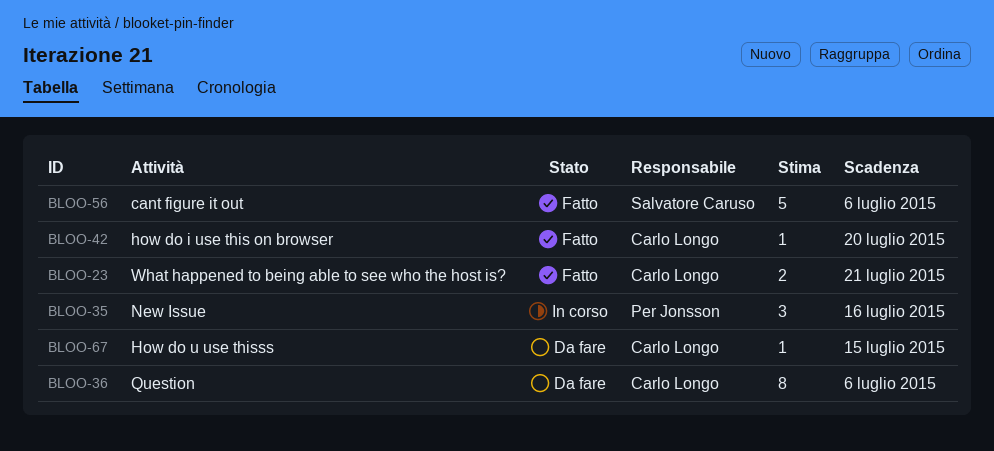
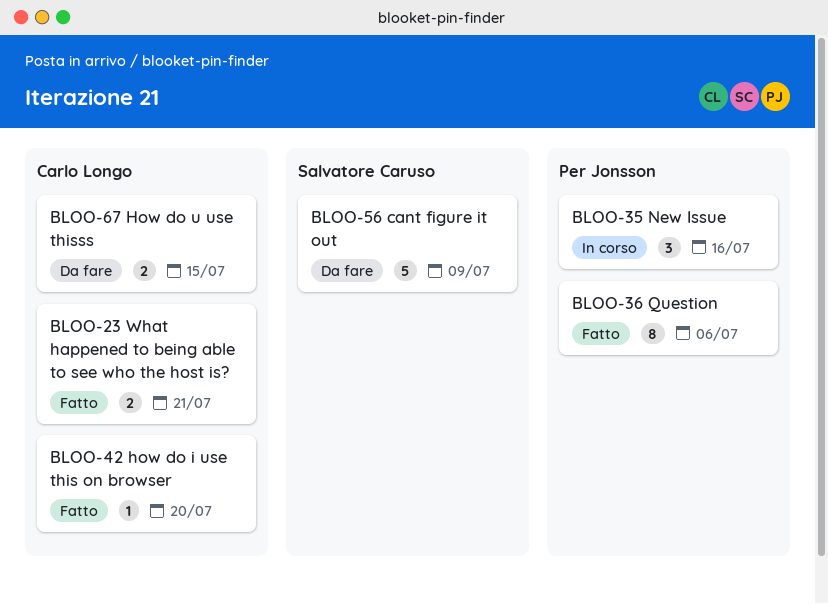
BLOO-36, status: Da fare -> Fatto
BLOO-36, owner: Carlo Longo -> Per Jonsson
BLOO-56, status: Fatto -> Da fare
BLOO-56, due: Jul 6 -> Jul 9
BLOO-67, estimate: 1 -> 2

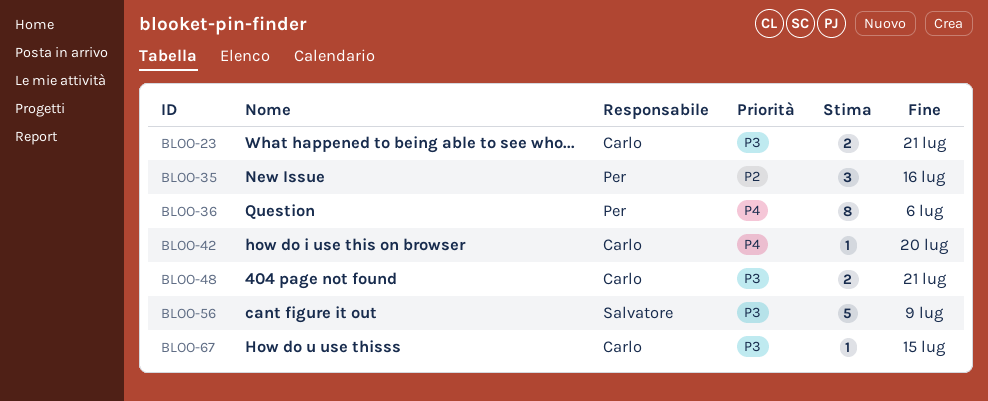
BLOO-48: none -> present
BLOO-67, estimate: 2 -> 1

